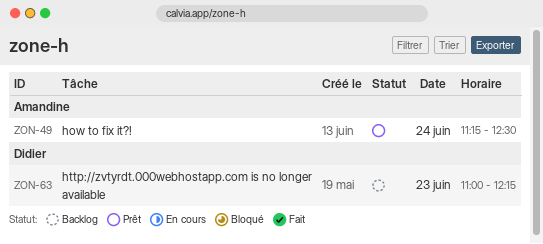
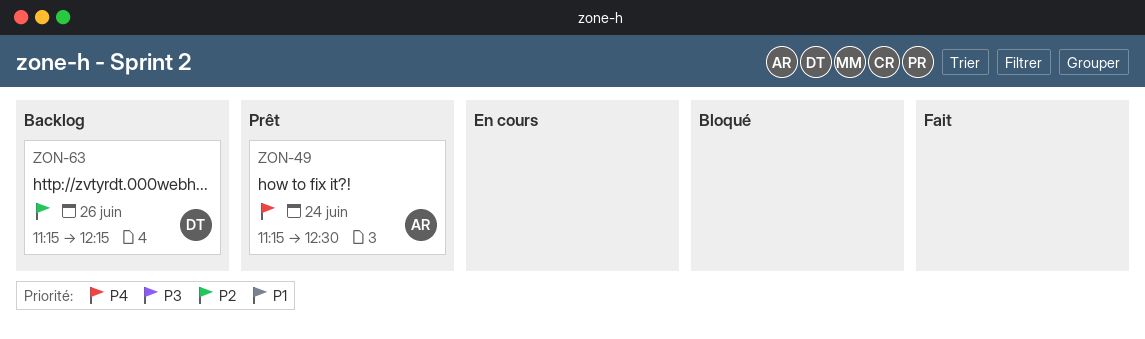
ZON-63, day: Jun 23 -> Jun 26
ZON-63, begins: 11:00 -> 11:15

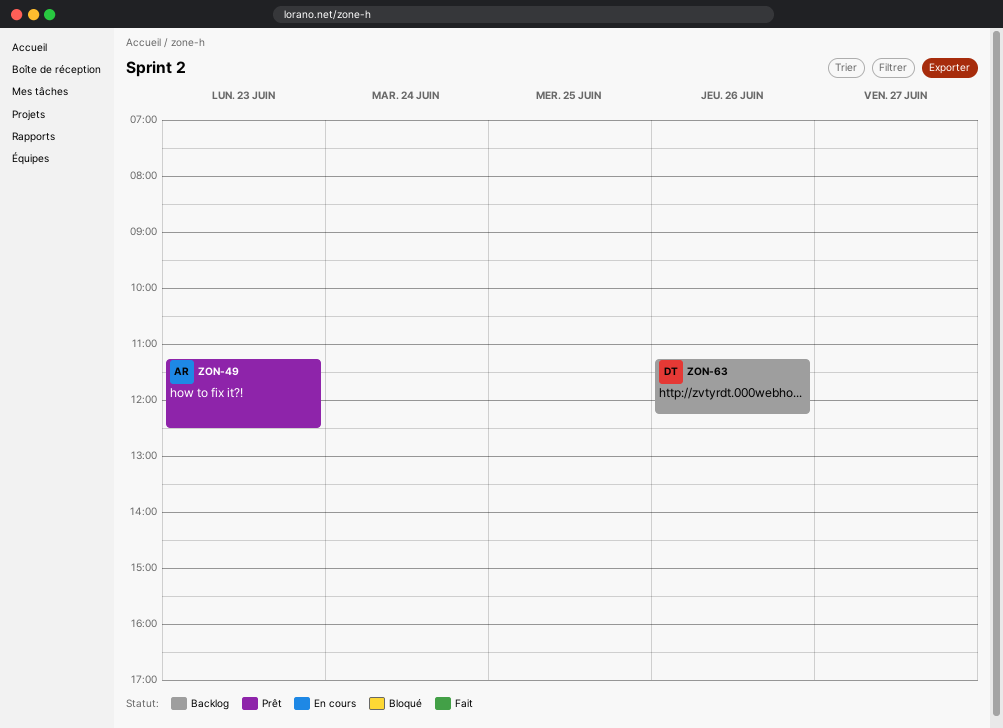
ZON-49, day: Jun 24 -> Jun 23

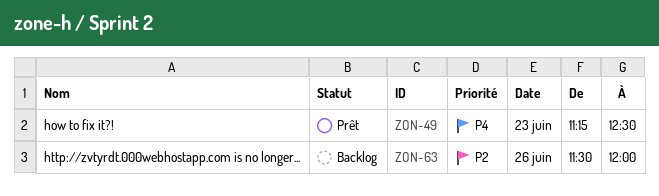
ZON-63, begins: 11:15 -> 11:30
ZON-63, ends: 12:15 -> 12:00

